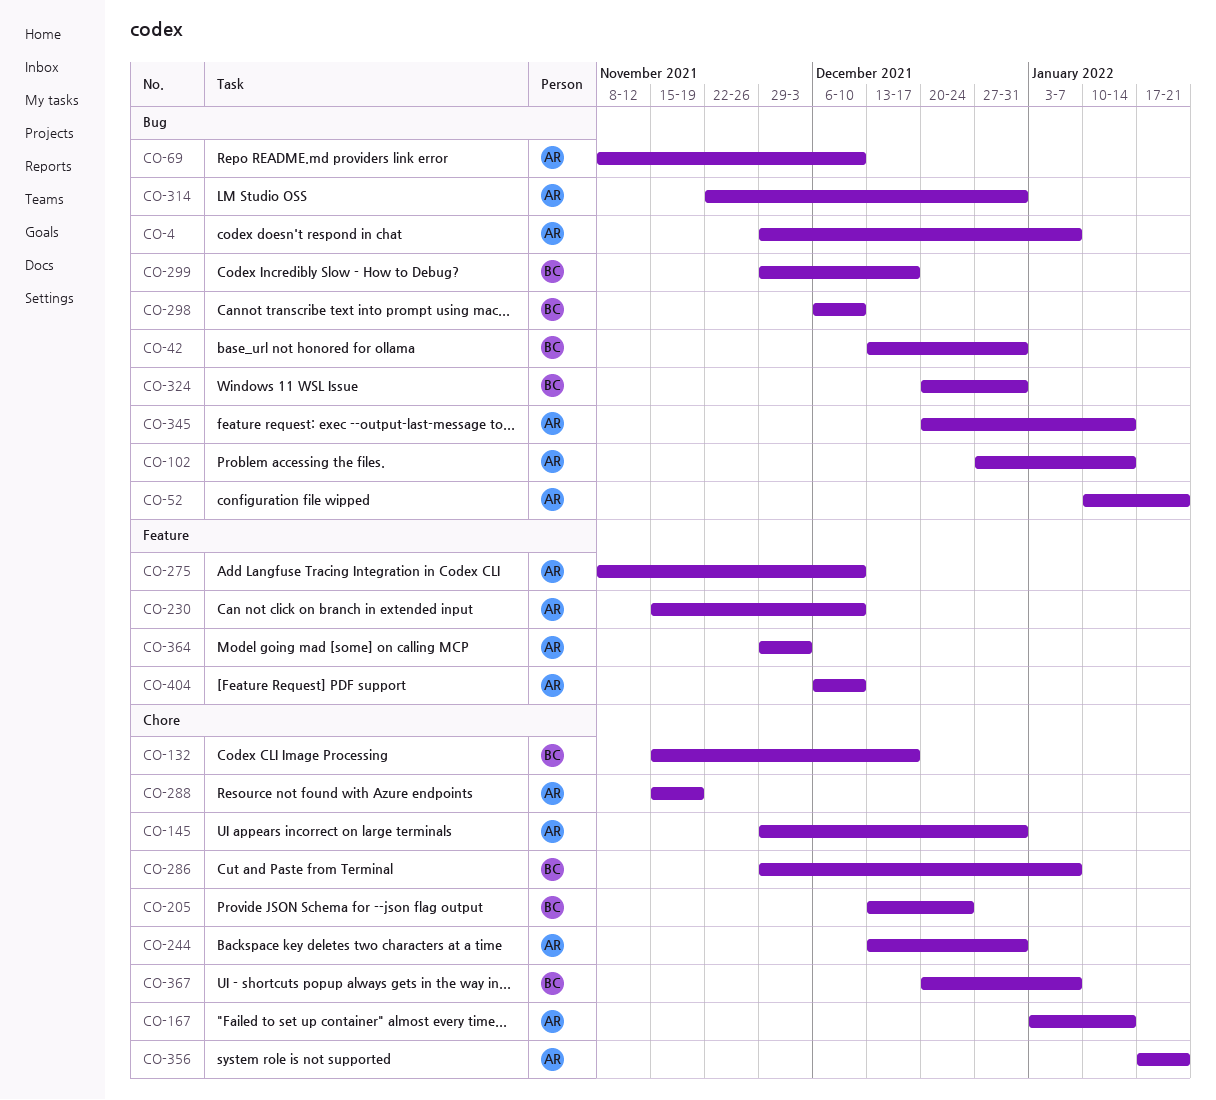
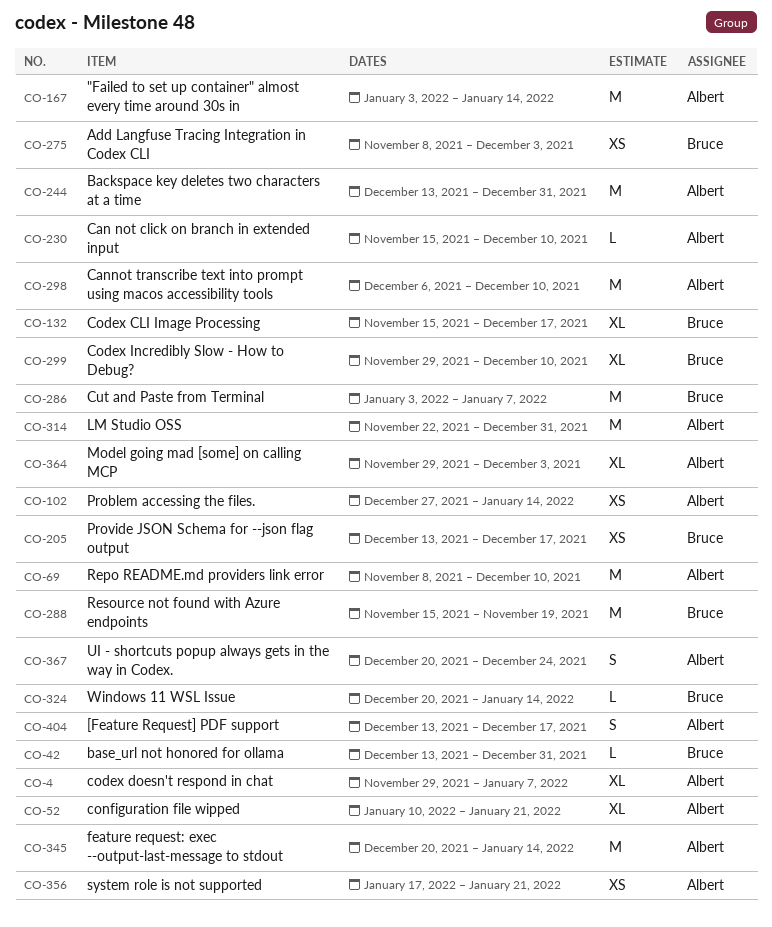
CO-145: present -> none
CO-205, due: Dec 24 -> Dec 17
CO-275, owner: Albert -> Bruce
CO-275, due: Dec 10 -> Dec 3
CO-286, start: Nov 29 -> Jan 3
CO-288, owner: Albert -> Bruce
CO-298, owner: Bruce -> Albert
CO-299, due: Dec 17 -> Dec 10
CO-324, due: Dec 31 -> Jan 14
CO-367, owner: Bruce -> Albert
CO-367, due: Jan 7 -> Dec 24
CO-404, start: Dec 6 -> Dec 13
CO-404, due: Dec 10 -> Dec 17

